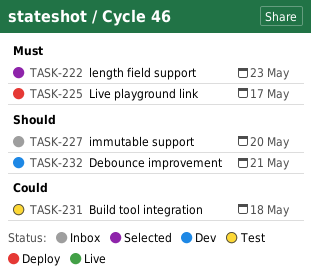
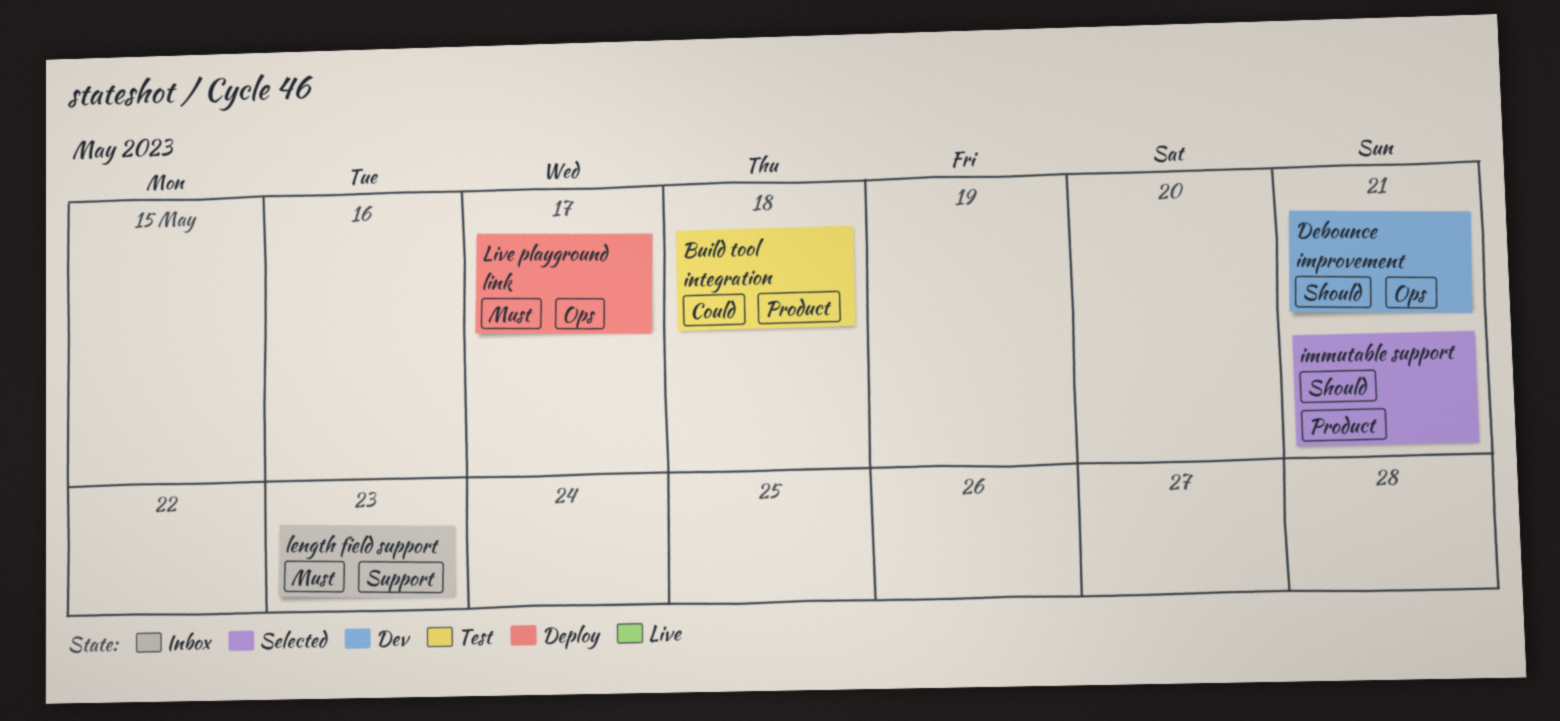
immutable support, status: Inbox -> Selected
immutable support, due: May 20 -> May 21
length field support, status: Selected -> Inbox

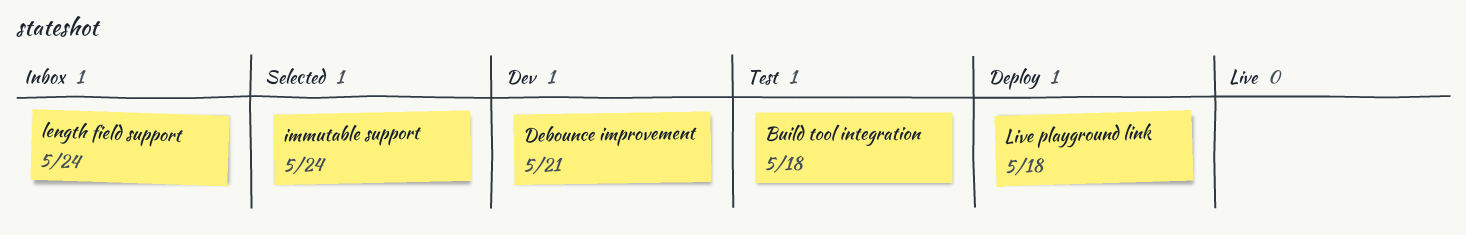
immutable support, due: May 21 -> May 24
length field support, due: May 23 -> May 24
Live playground link, due: May 17 -> May 18

